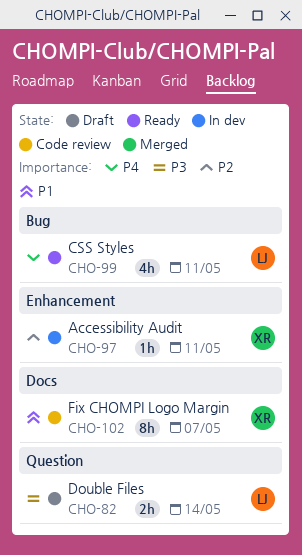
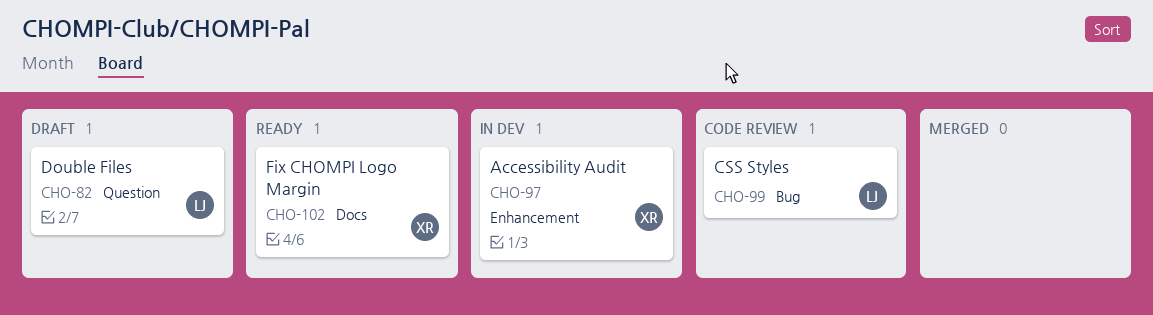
CHO-99, status: Ready -> Code review
CHO-102, status: Code review -> Ready

